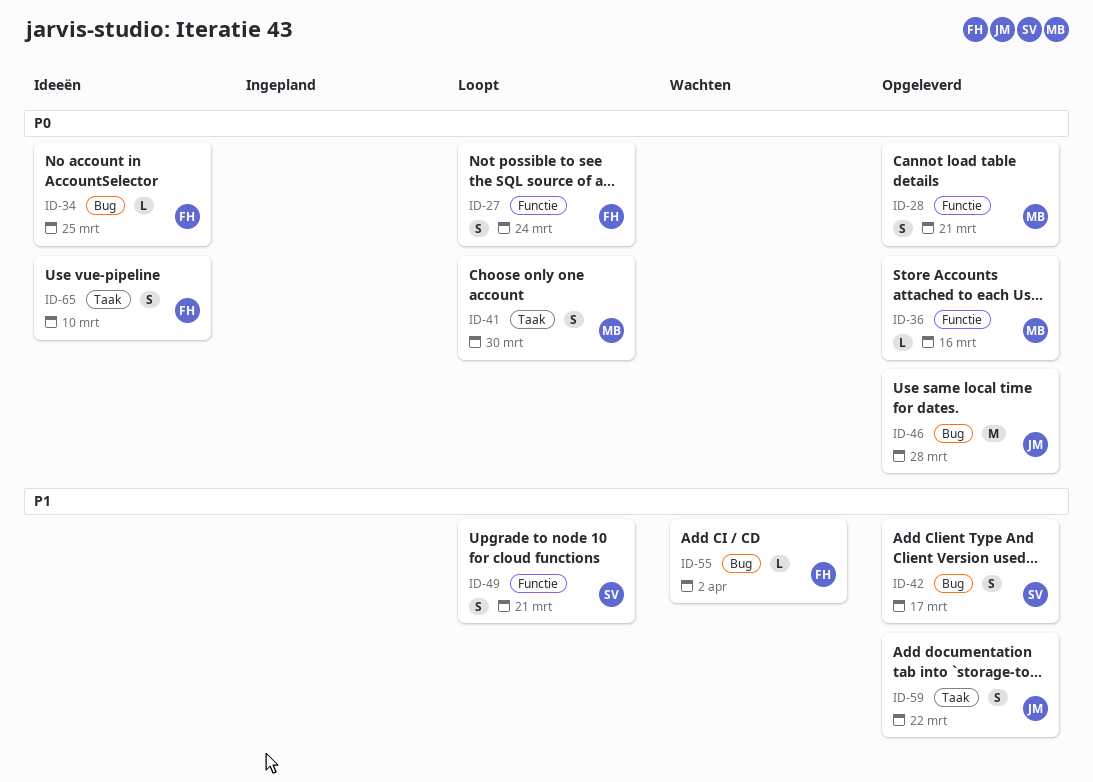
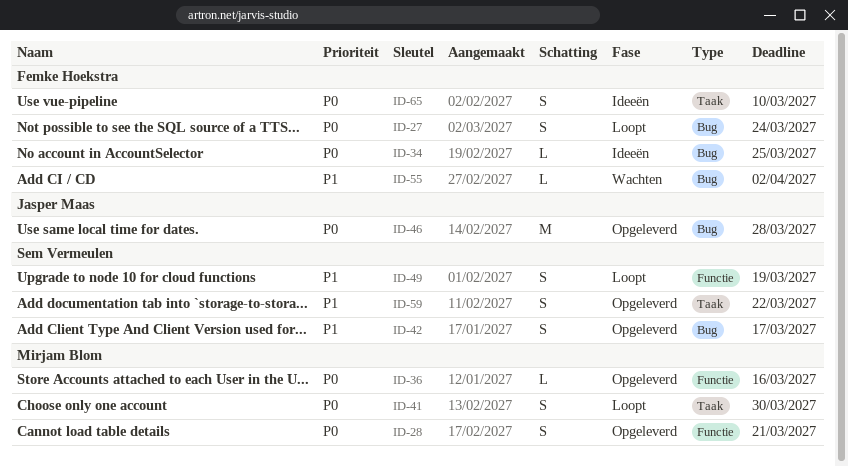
ID-27, label: Functie -> Bug
ID-49, due: Mar 21 -> Mar 19
ID-59, owner: Jasper Maas -> Sem Vermeulen

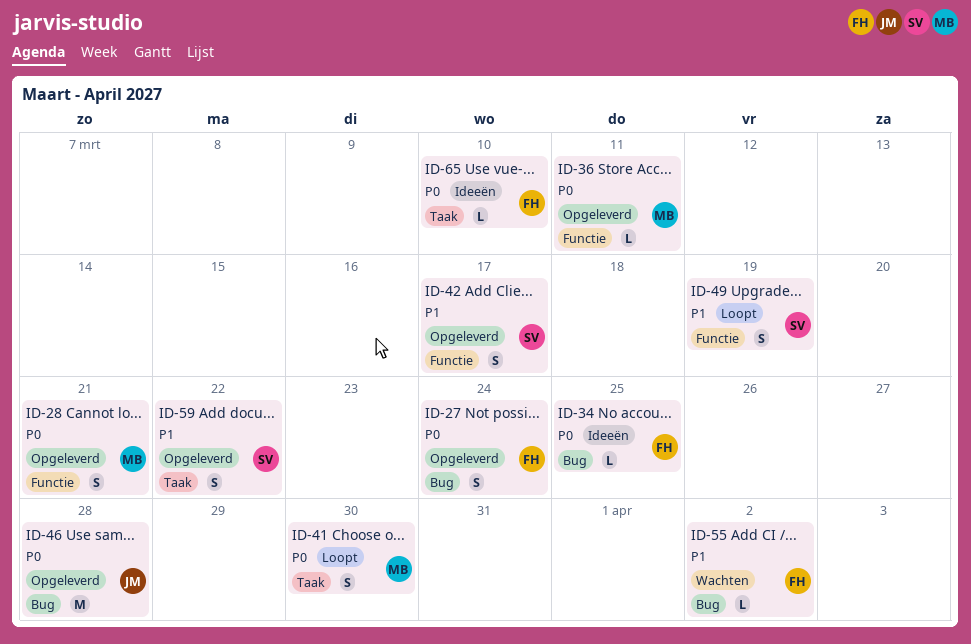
ID-27, status: Loopt -> Opgeleverd
ID-36, due: Mar 16 -> Mar 11
ID-42, label: Bug -> Functie
ID-65, estimate: S -> L

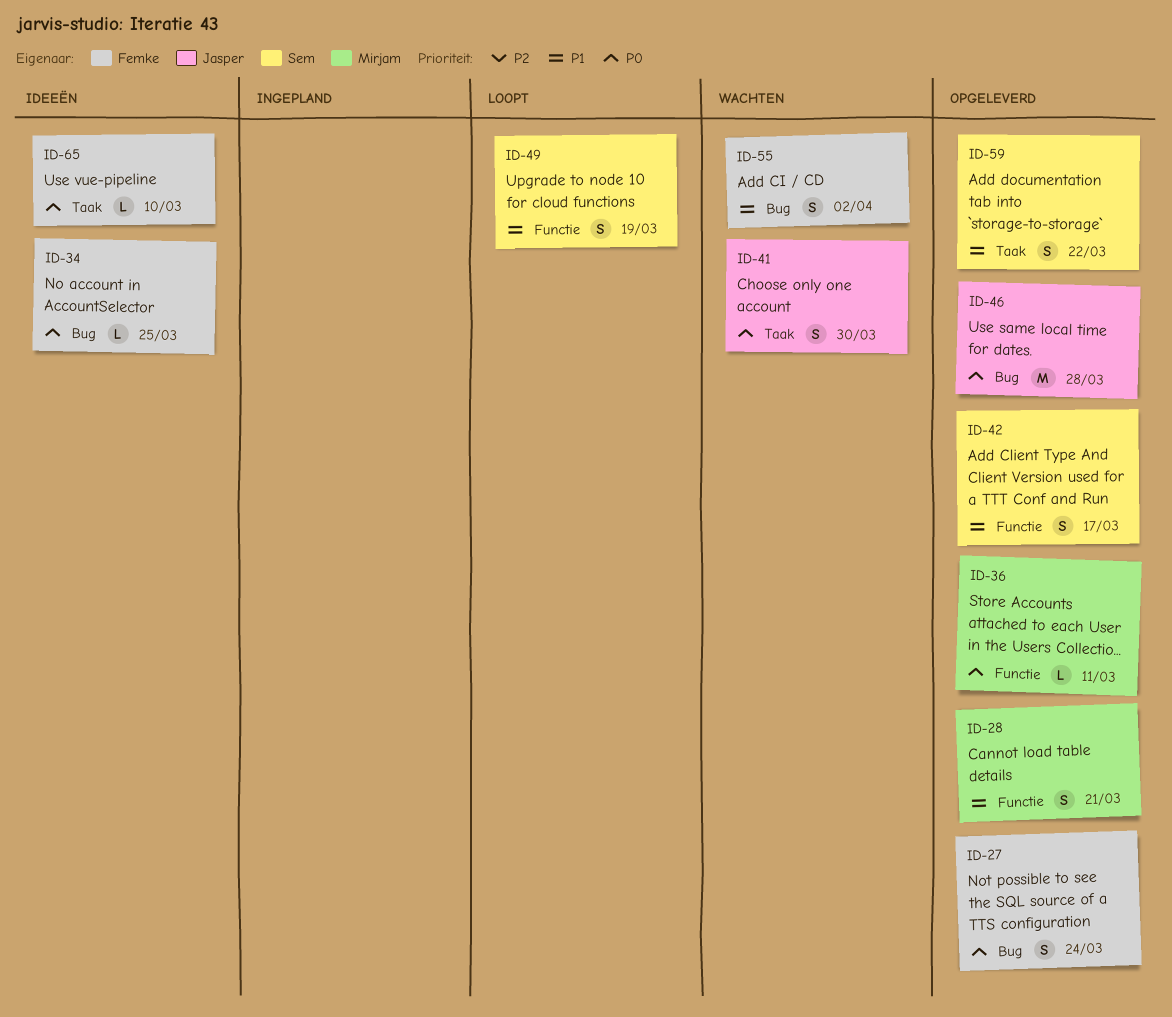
ID-28, priority: P0 -> P1
ID-41, status: Loopt -> Wachten
ID-41, owner: Mirjam -> Jasper
ID-55, estimate: L -> S

